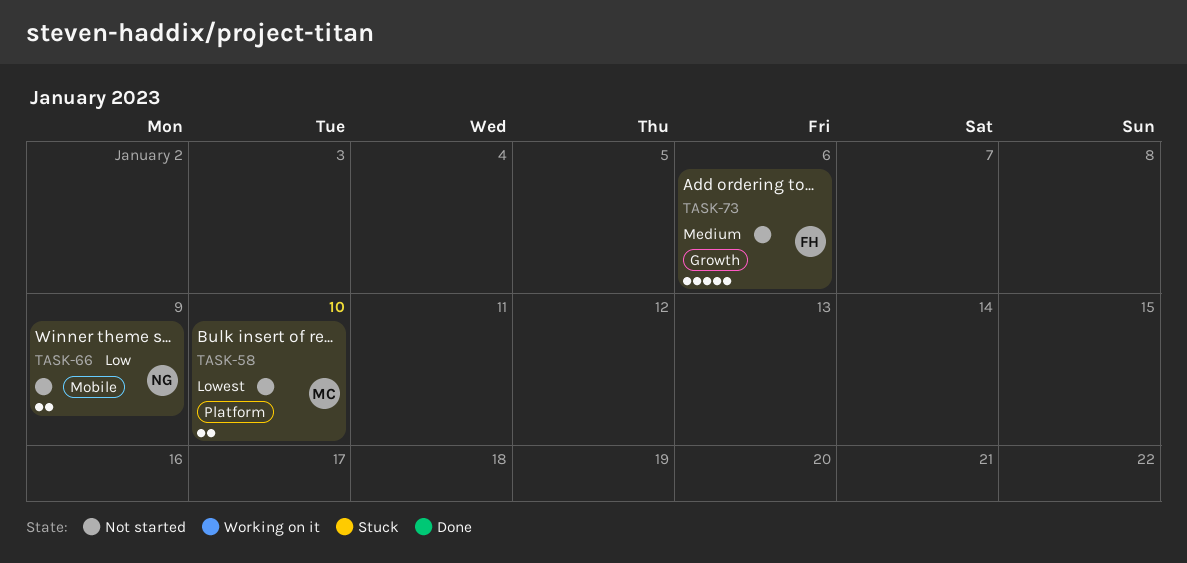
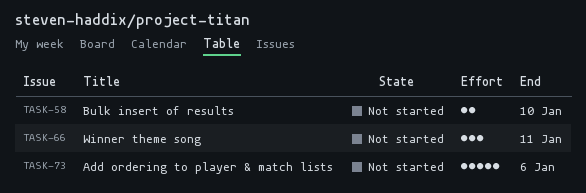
TASK-66, estimate: 2 -> 3
TASK-66, due: Jan 9 -> Jan 11

